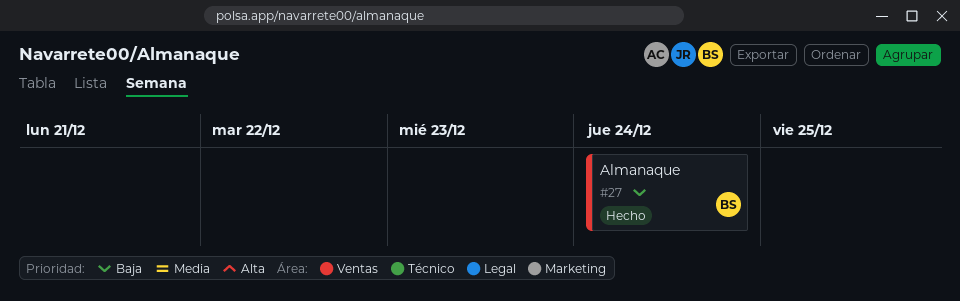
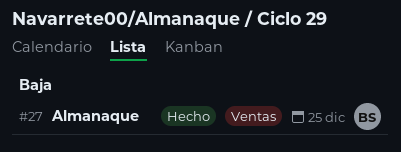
#27, due: Dec 24 -> Dec 25

